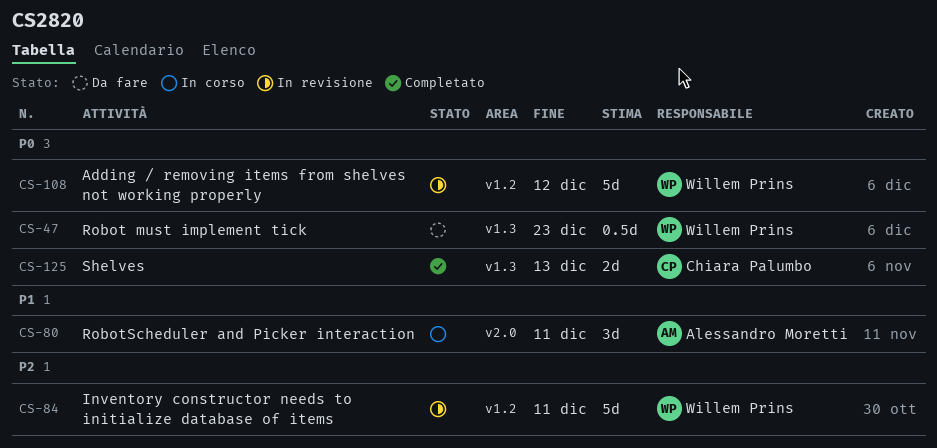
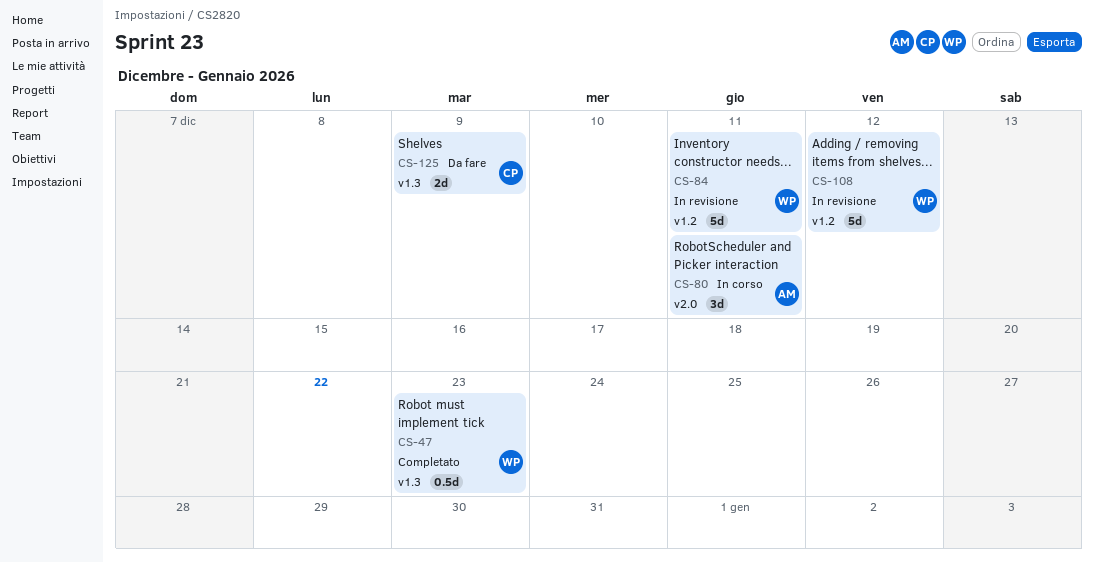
CS-47, status: Da fare -> Completato
CS-125, status: Completato -> Da fare
CS-125, due: Dec 13 -> Dec 9

